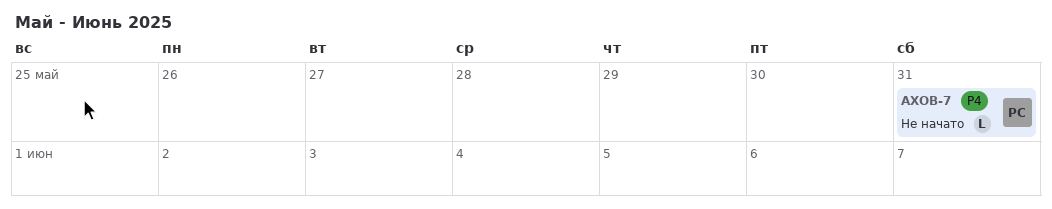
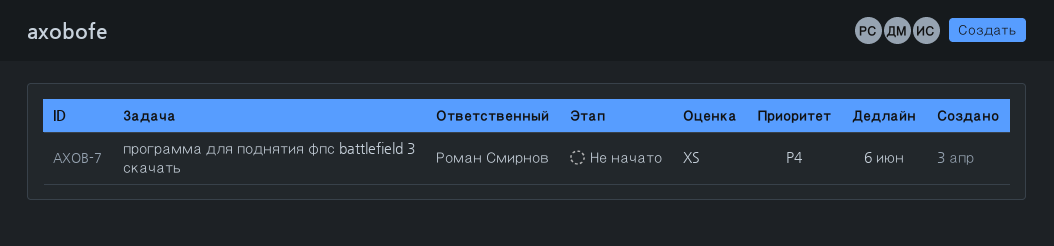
AXOB-7, estimate: L -> XS
AXOB-7, due: May 31 -> Jun 6

